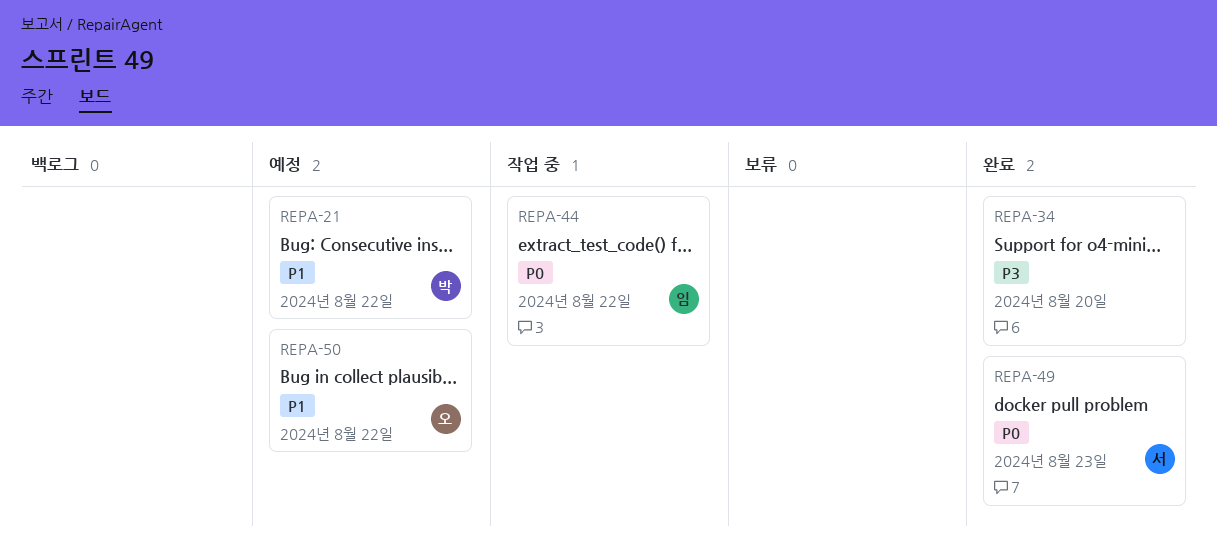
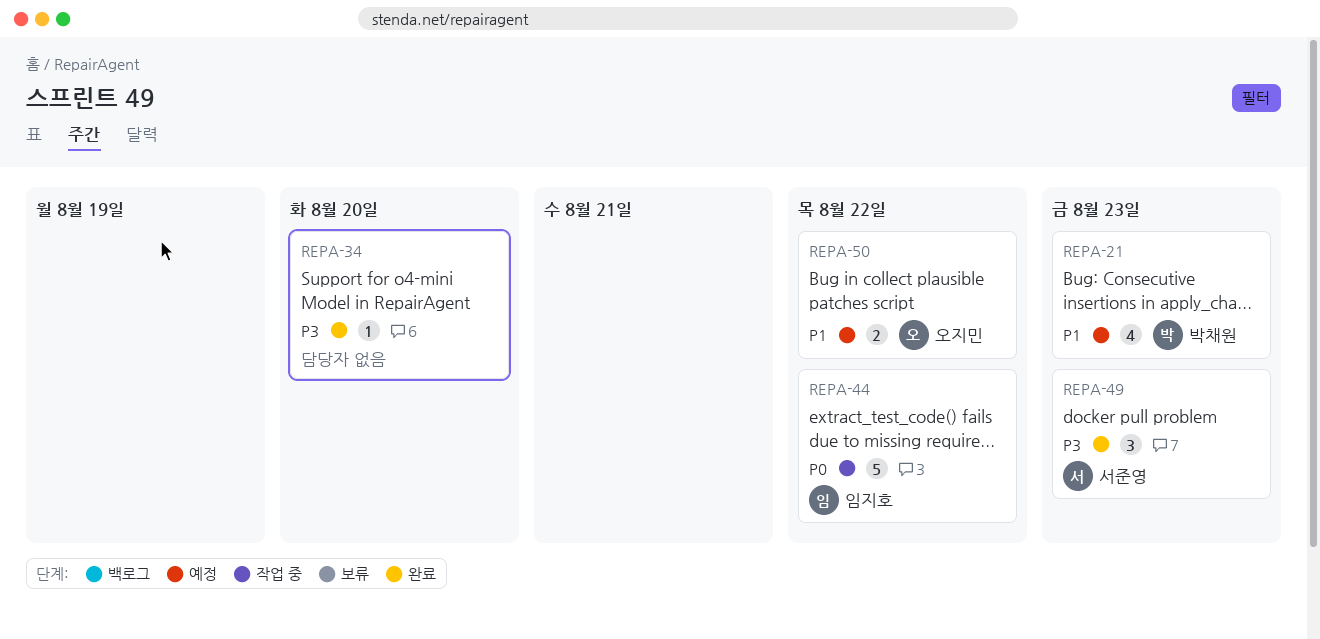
REPA-21, due: Aug 22 -> Aug 23
REPA-49, priority: P0 -> P3

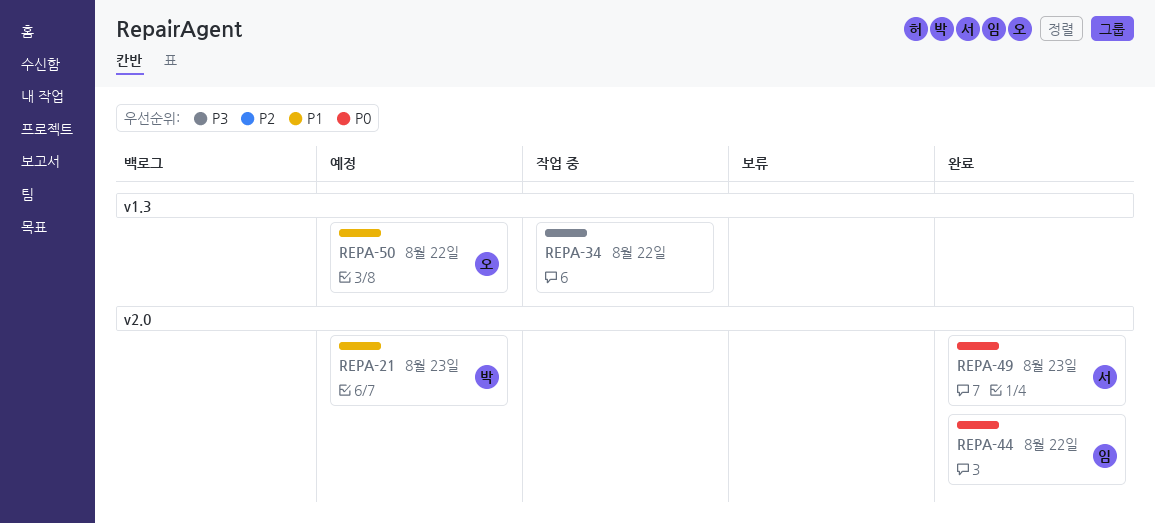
REPA-34, status: 완료 -> 작업 중
REPA-34, due: Aug 20 -> Aug 22
REPA-44, status: 작업 중 -> 완료
REPA-49, priority: P3 -> P0

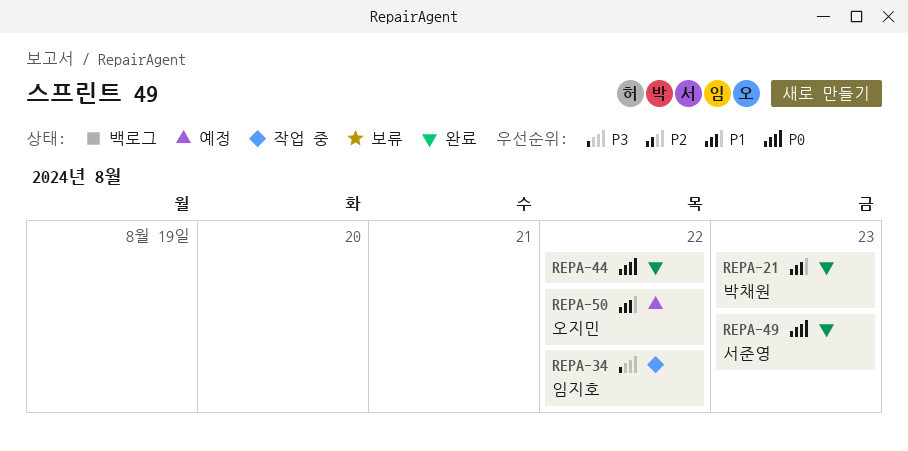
REPA-21, status: 예정 -> 완료
REPA-34, owner: none -> 임지호
REPA-44, owner: 임지호 -> none

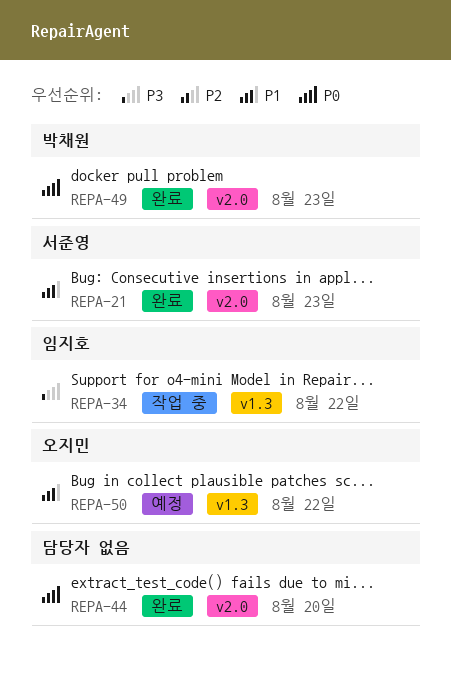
REPA-21, owner: 박채원 -> 서준영
REPA-44, due: Aug 22 -> Aug 20
REPA-49, owner: 서준영 -> 박채원

